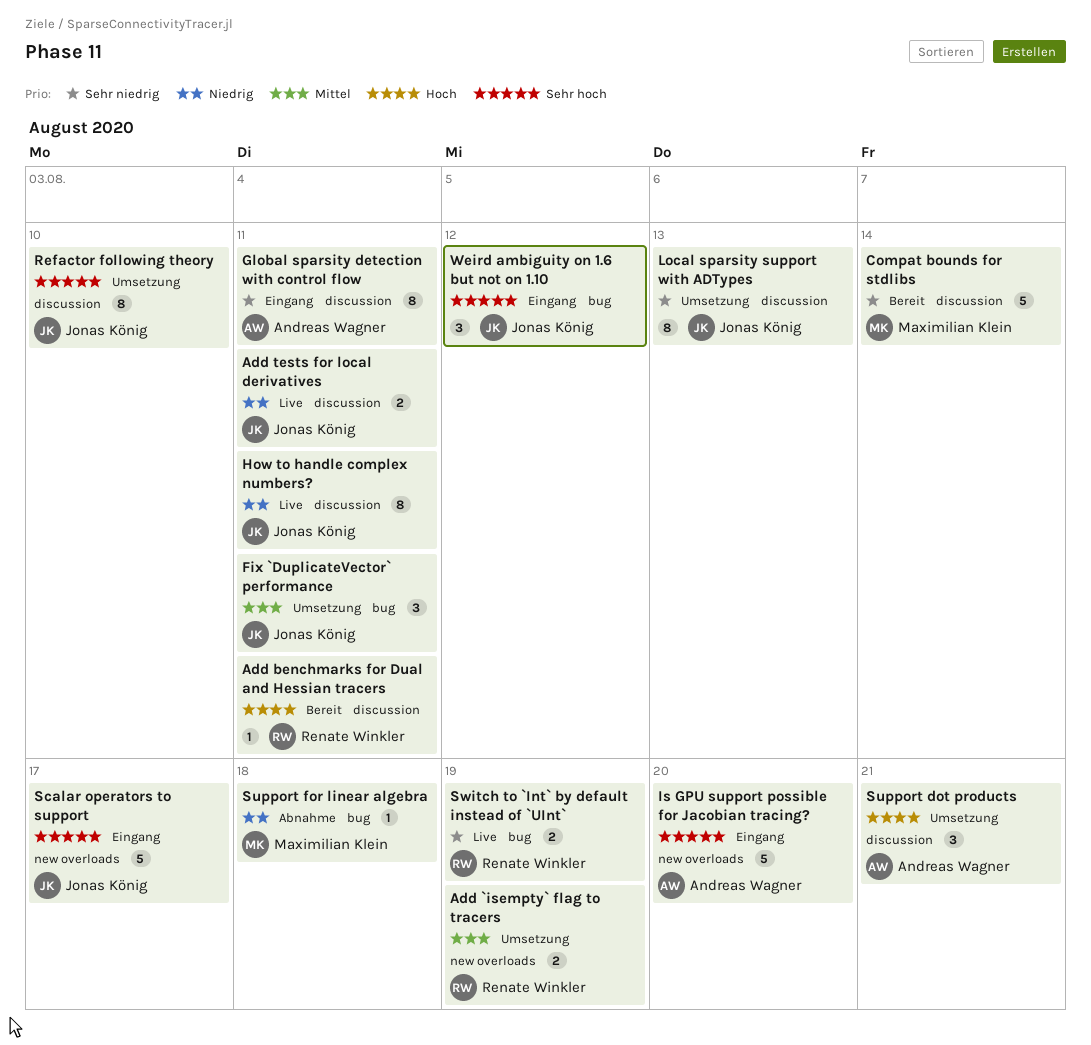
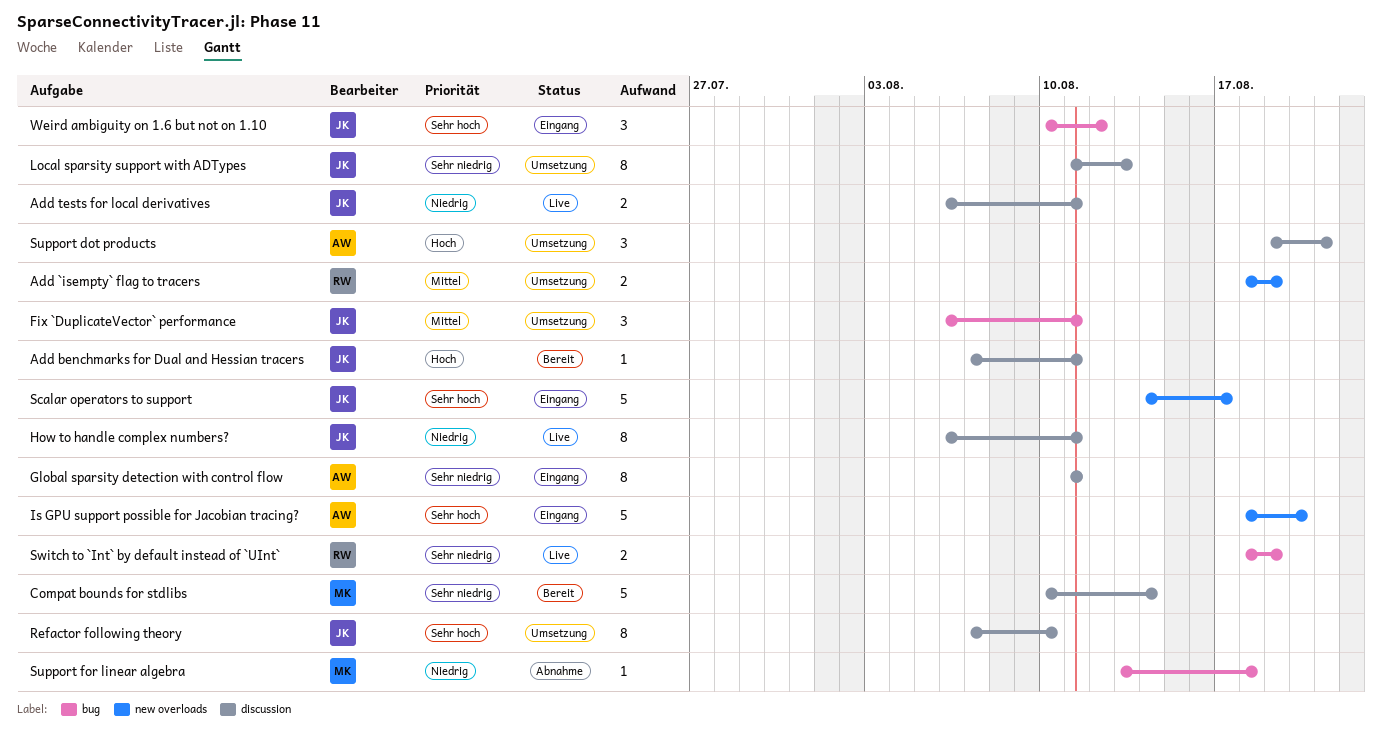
Add benchmarks for Dual and Hessian tracers, owner: Renate Winkler -> Jonas König

